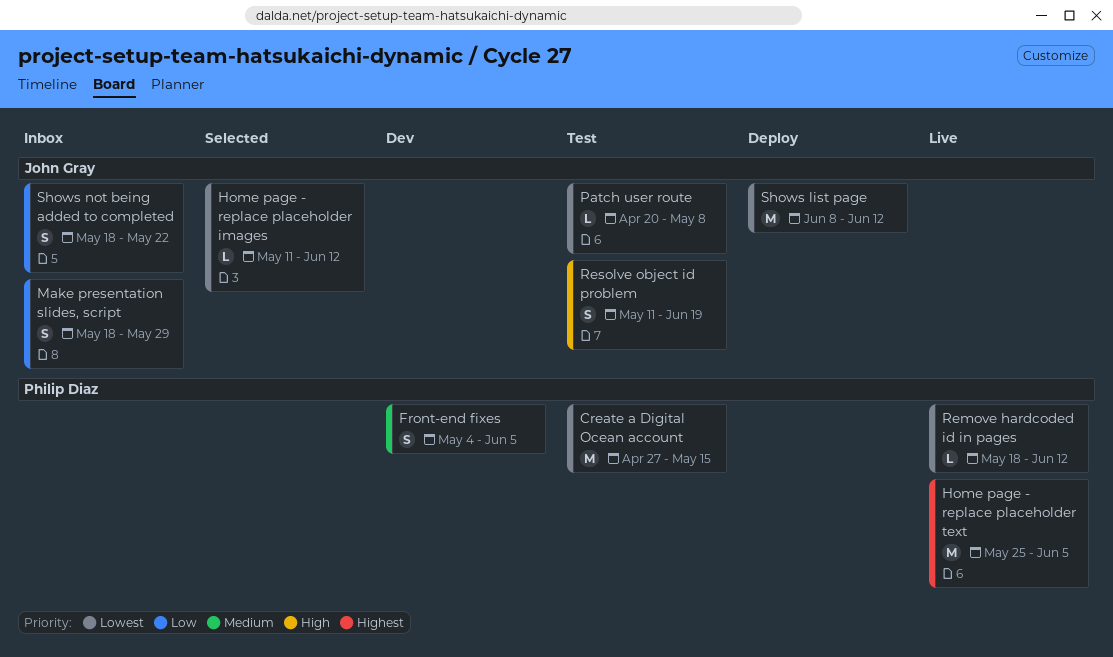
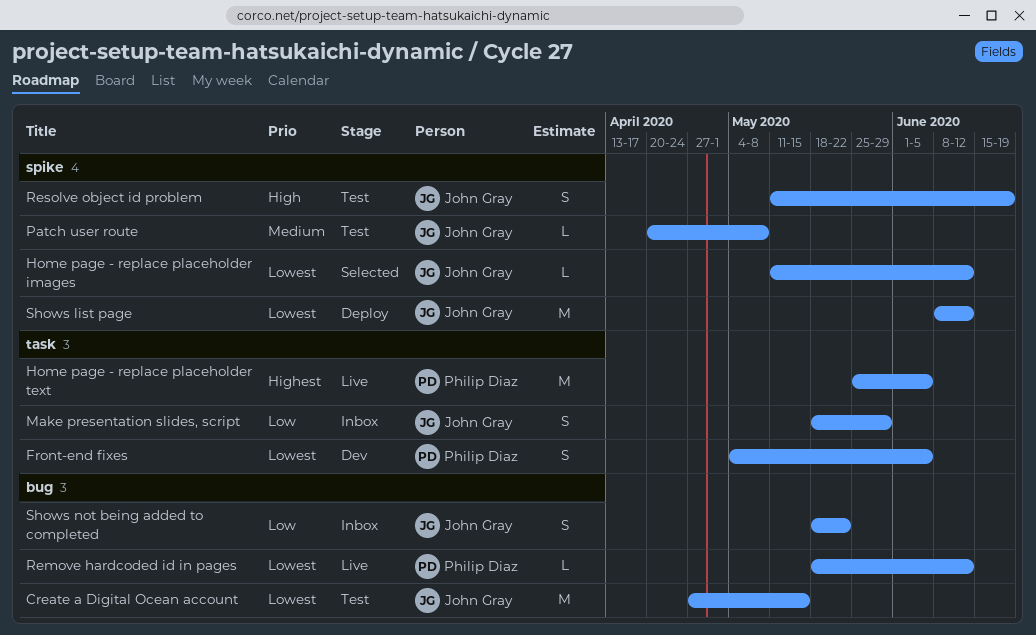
Create a Digital Ocean account, owner: Philip Diaz -> John Gray
Front-end fixes, priority: Medium -> Lowest
Patch user route, priority: Lowest -> Medium

